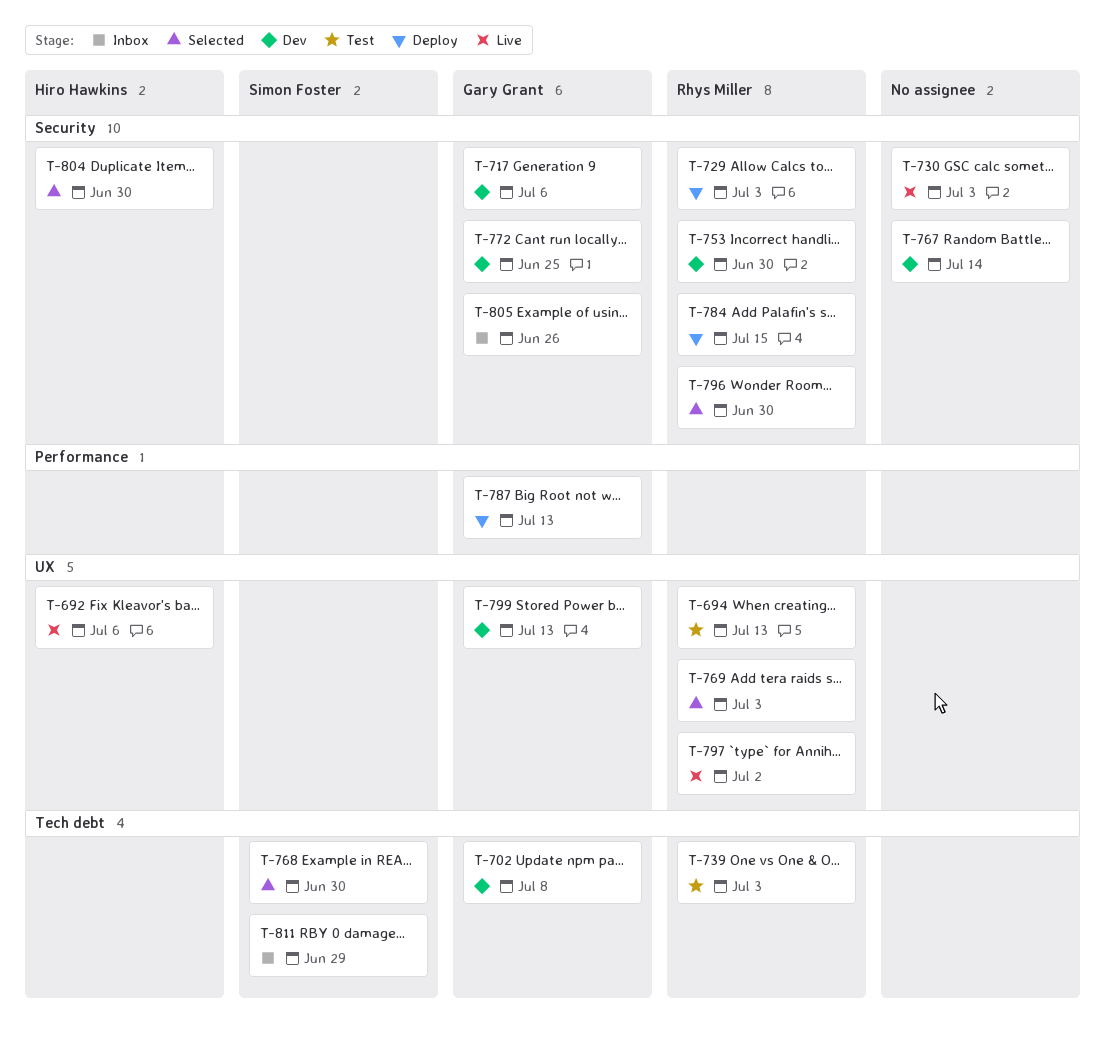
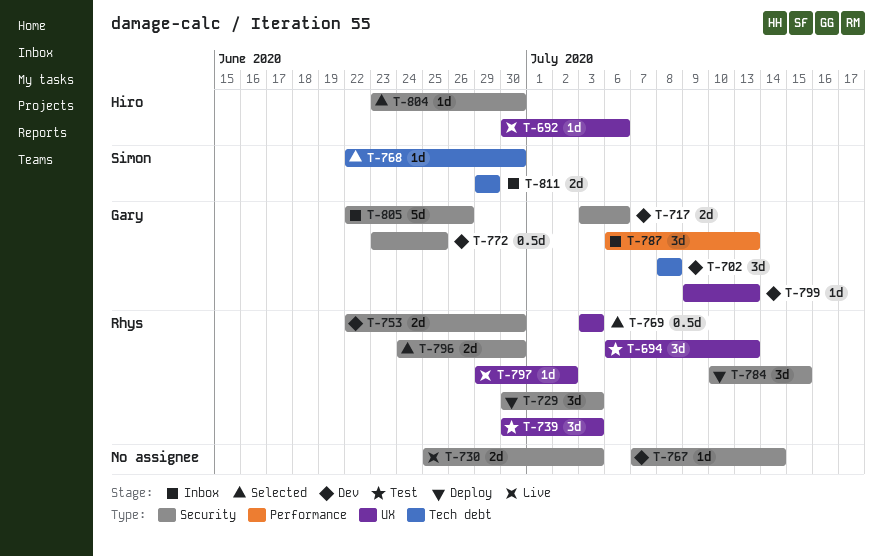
T-739, label: Tech debt -> UX
T-787, status: Deploy -> Inbox

